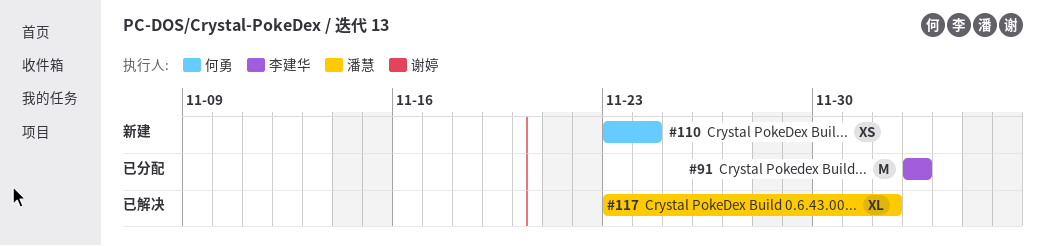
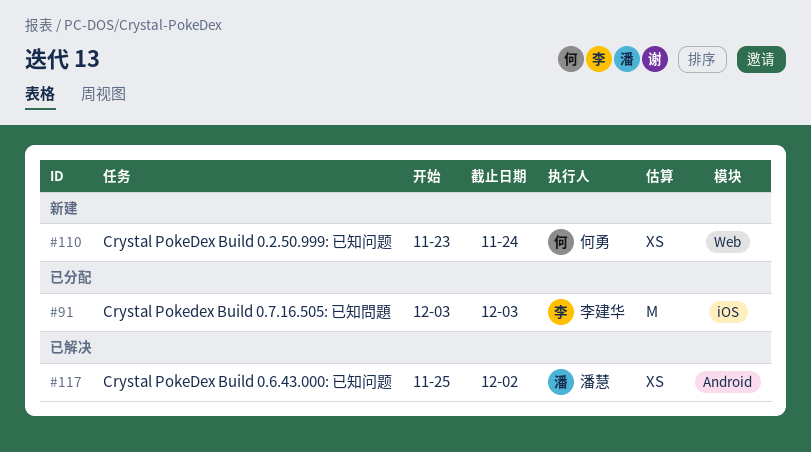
#117, estimate: XL -> XS
#117, start: Nov 23 -> Nov 25

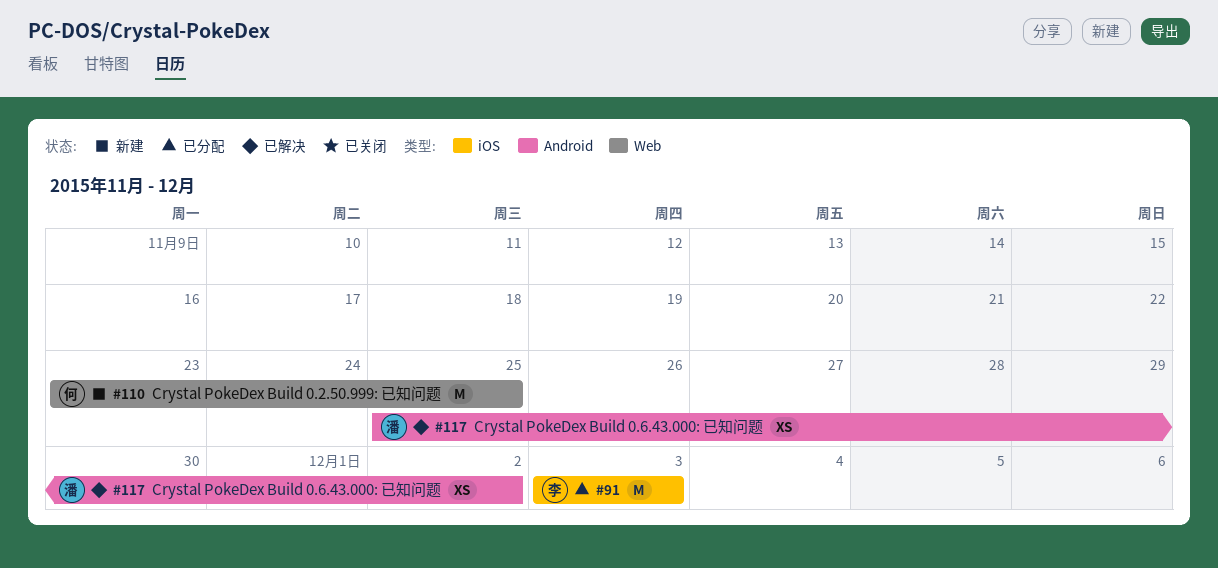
#110, estimate: XS -> M
#110, due: Nov 24 -> Nov 25

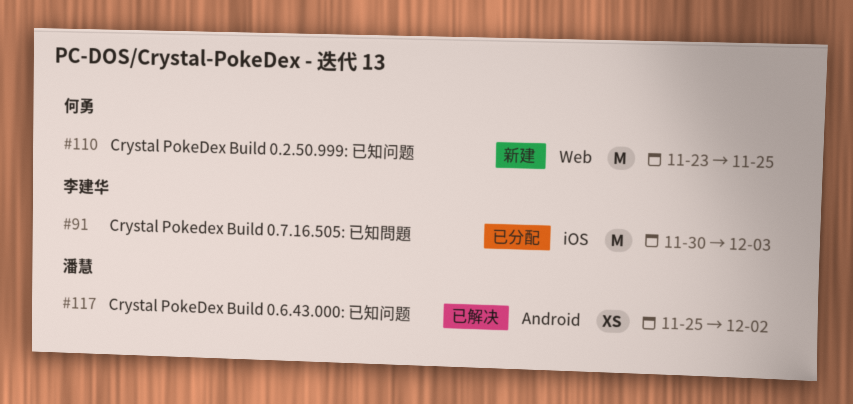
#91, start: Dec 3 -> Nov 30

